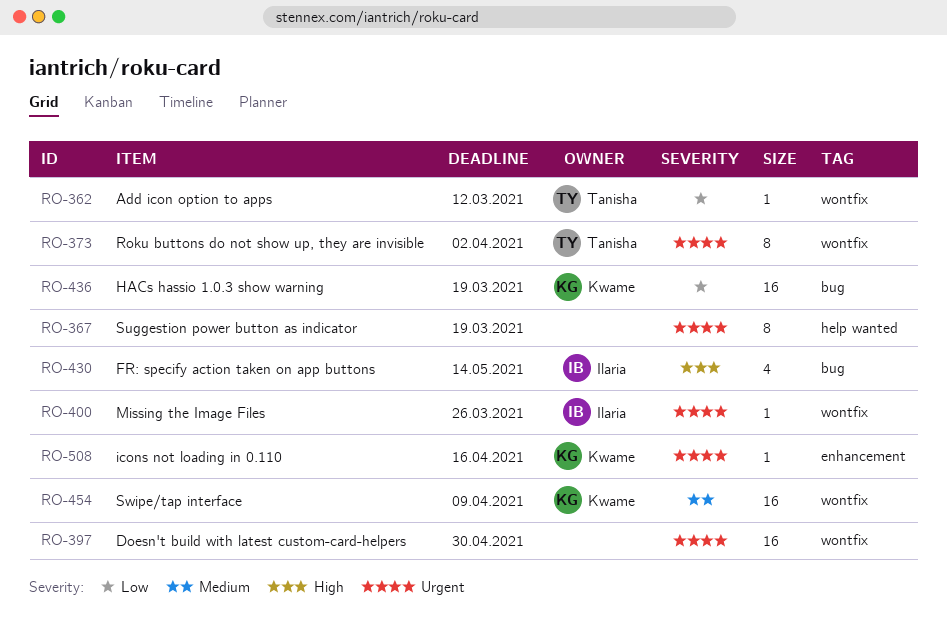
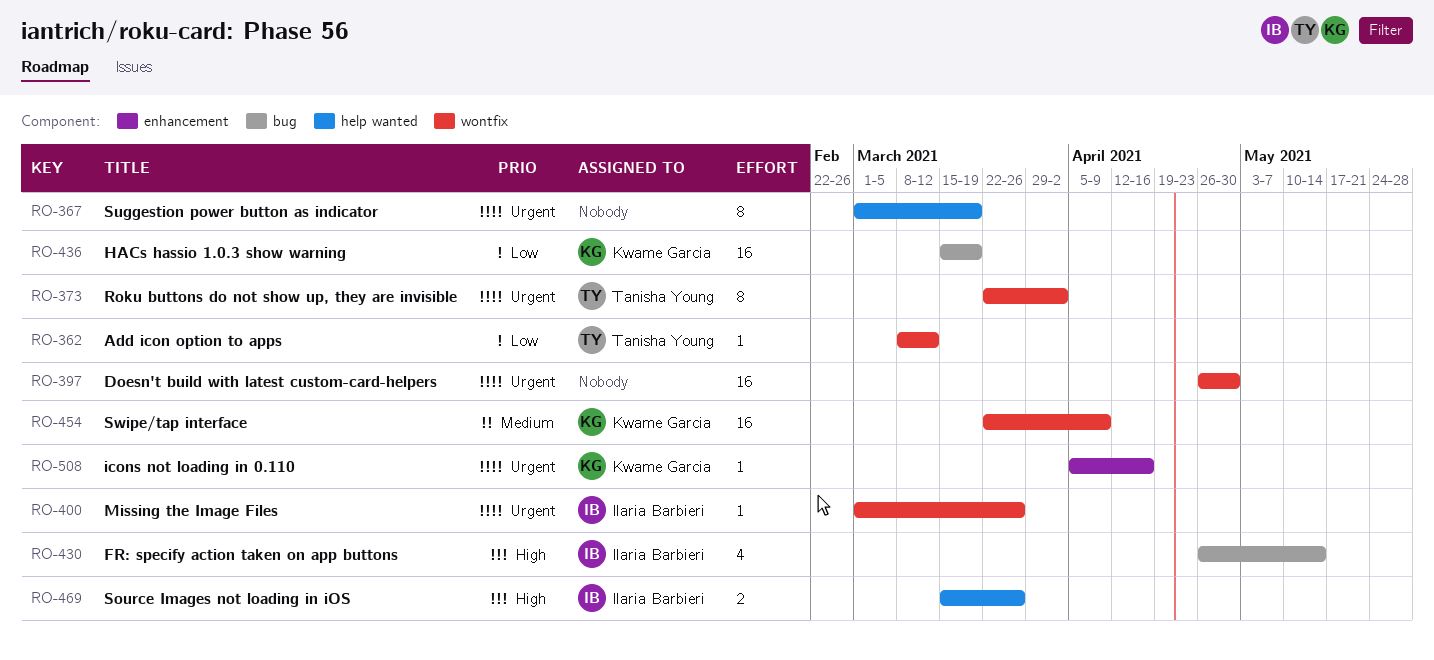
RO-469: none -> present

